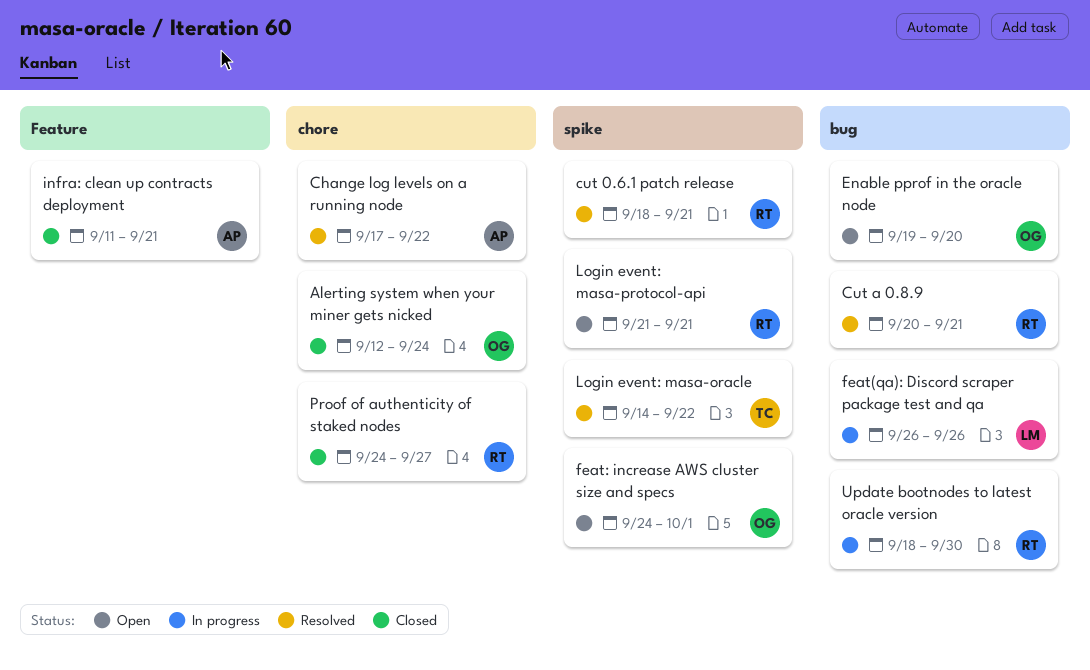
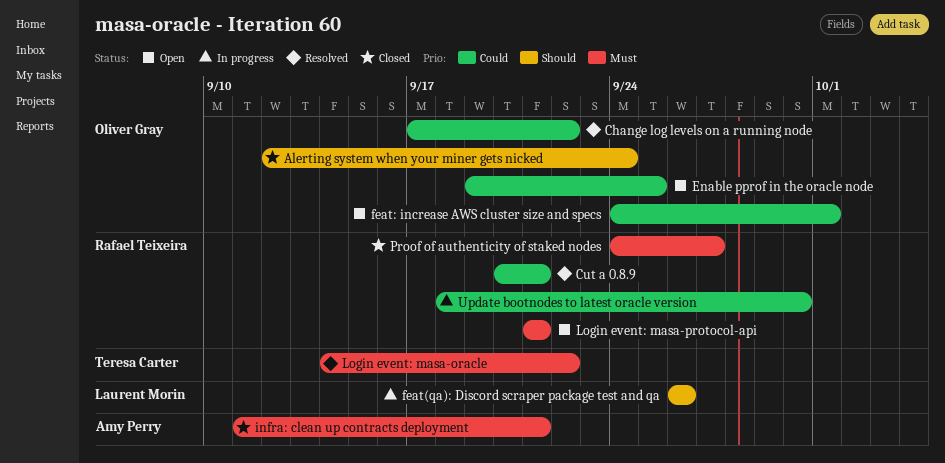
Change log levels on a running node, owner: Amy Perry -> Oliver Gray
cut 0.6.1 patch release: present -> none
Enable pprof in the oracle node, due: Sep 20 -> Sep 25

